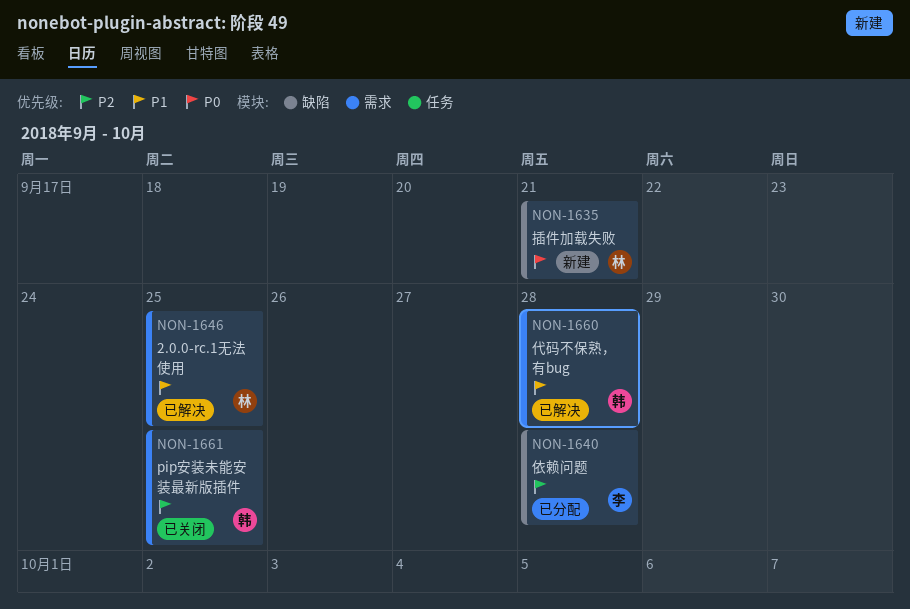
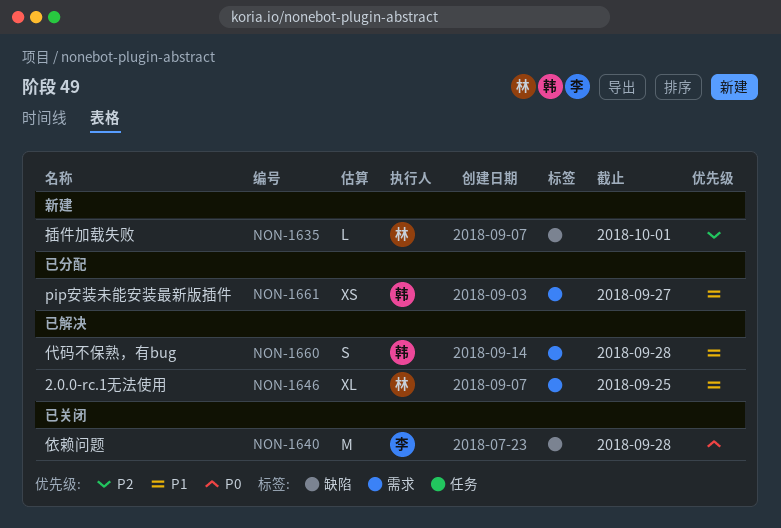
NON-1635, priority: P0 -> P2
NON-1635, due: Sep 21 -> Oct 1
NON-1640, status: 已分配 -> 已关闭
NON-1640, priority: P2 -> P0
NON-1661, status: 已关闭 -> 已分配
NON-1661, priority: P2 -> P1
NON-1661, due: Sep 25 -> Sep 27

